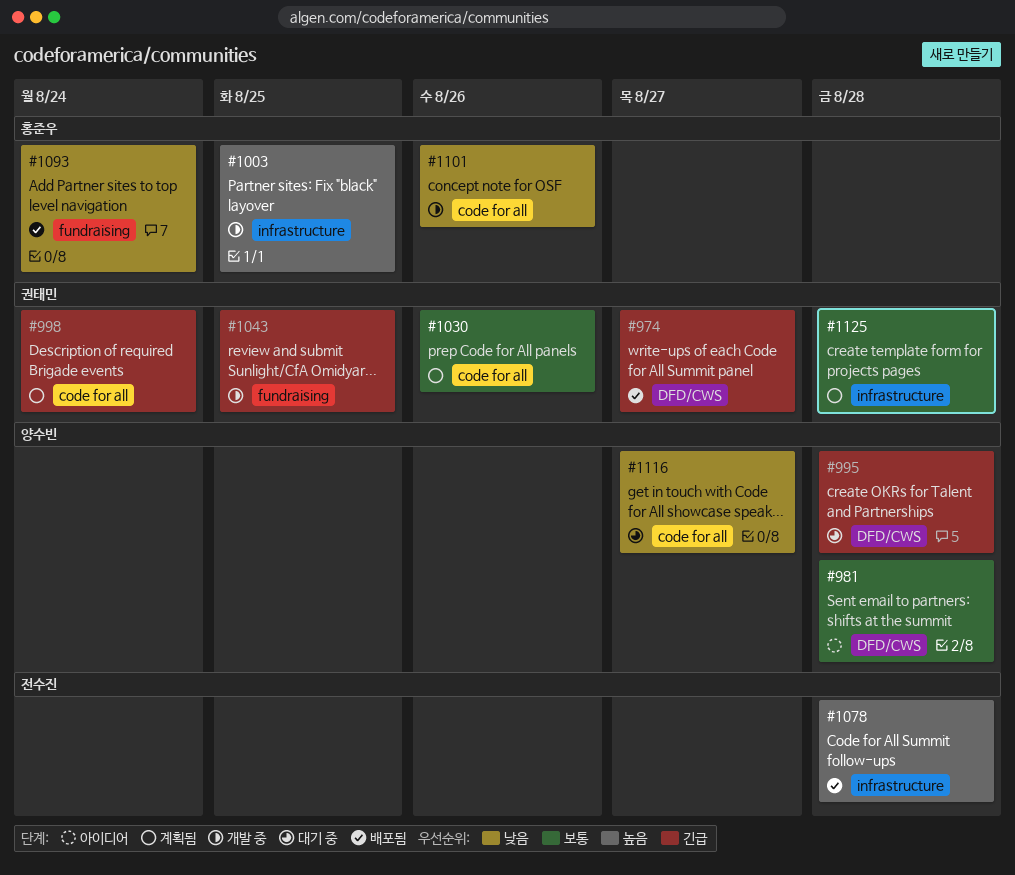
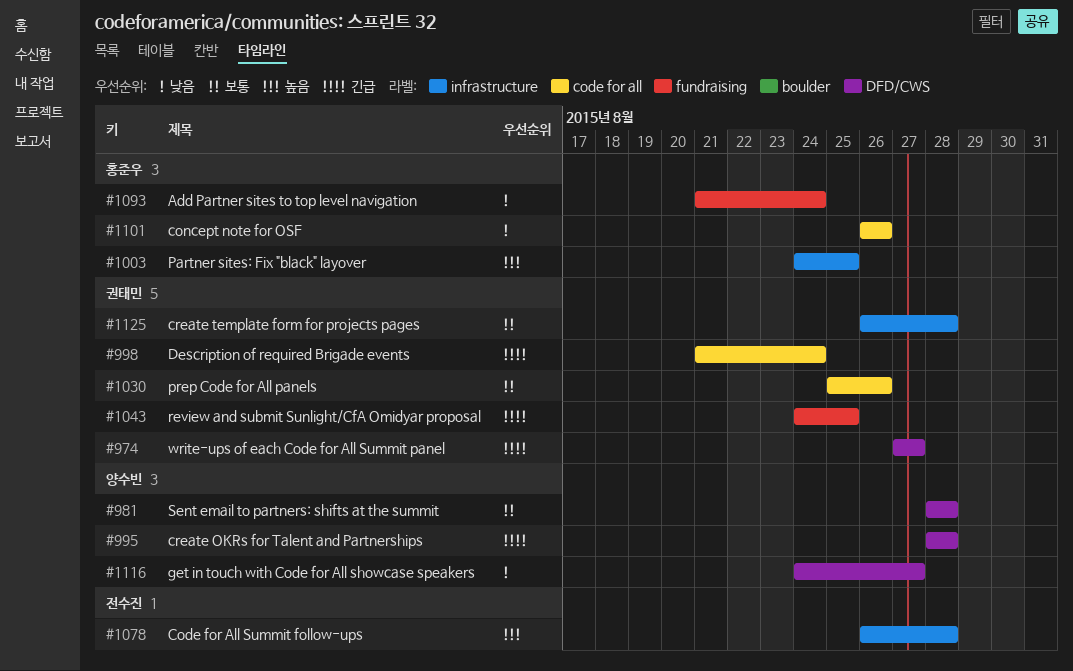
#1116, label: code for all -> DFD/CWS

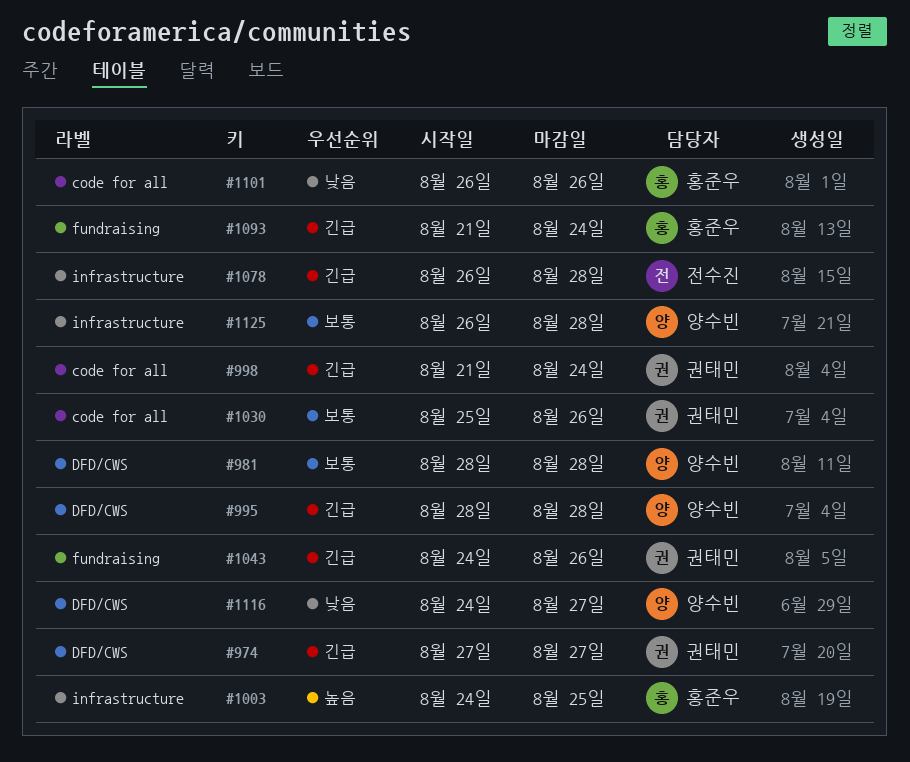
#1043, due: Aug 25 -> Aug 26
#1078, priority: 높음 -> 긴급
#1093, priority: 낮음 -> 긴급
#1125, owner: 권태민 -> 양수빈

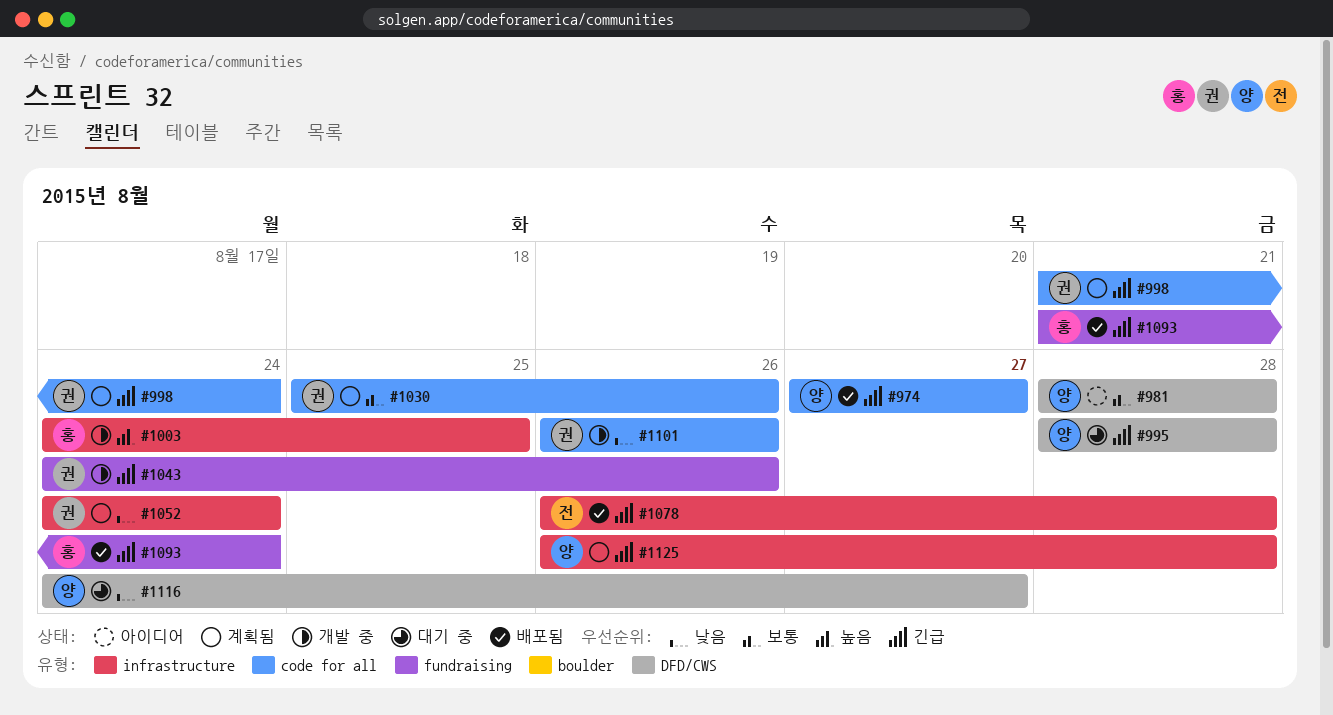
#974, owner: 권태민 -> 양수빈
#974, label: DFD/CWS -> code for all
#1052: none -> present
#1101, owner: 홍준우 -> 권태민
#1125, priority: 보통 -> 긴급

